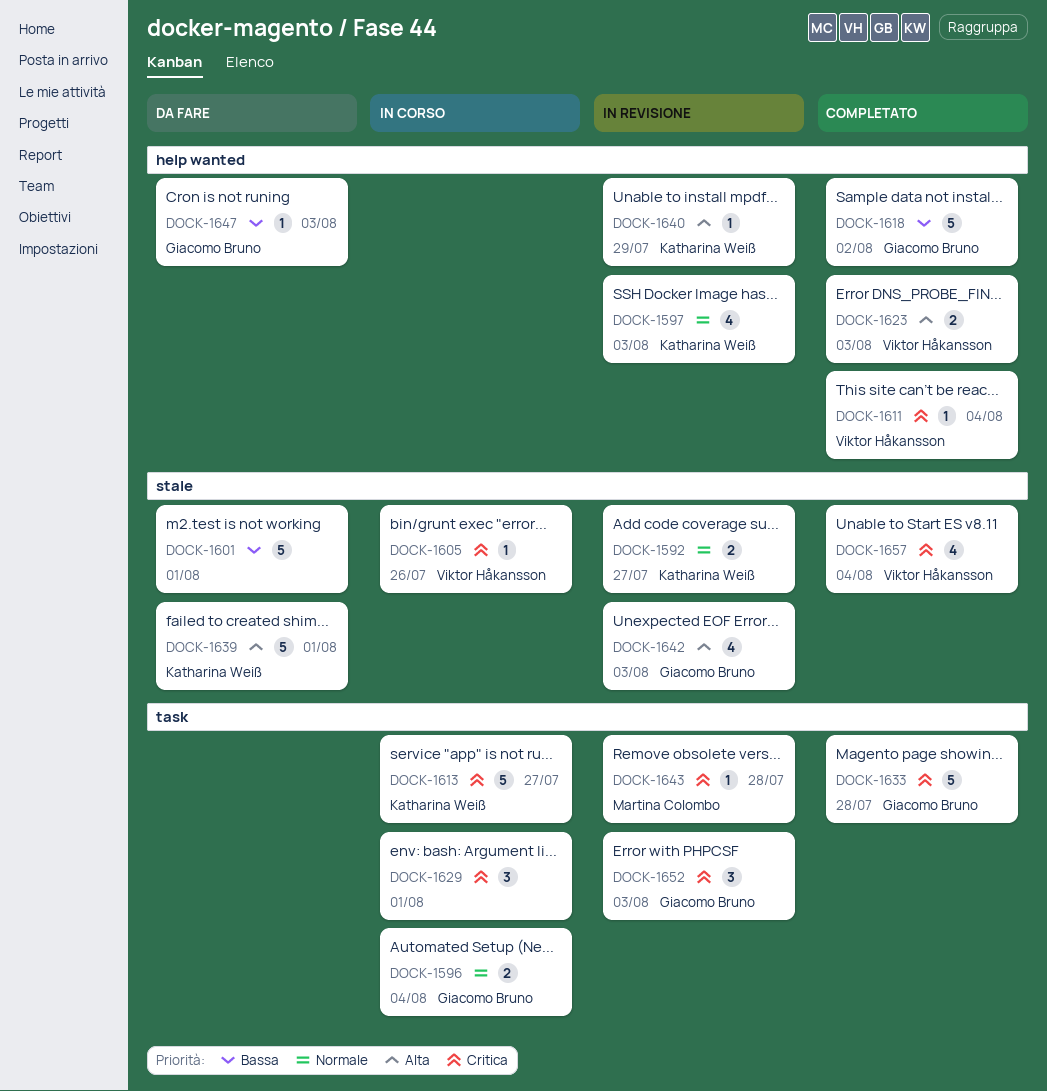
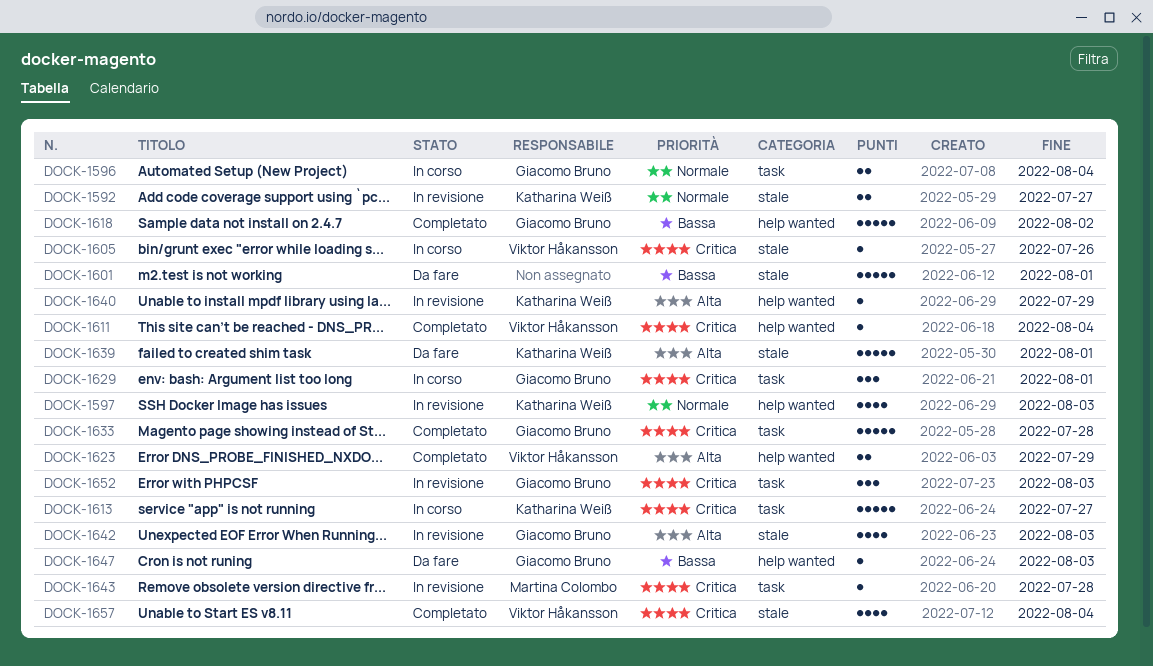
DOCK-1623, due: Aug 3 -> Jul 29
DOCK-1629, owner: none -> Giacomo Bruno

